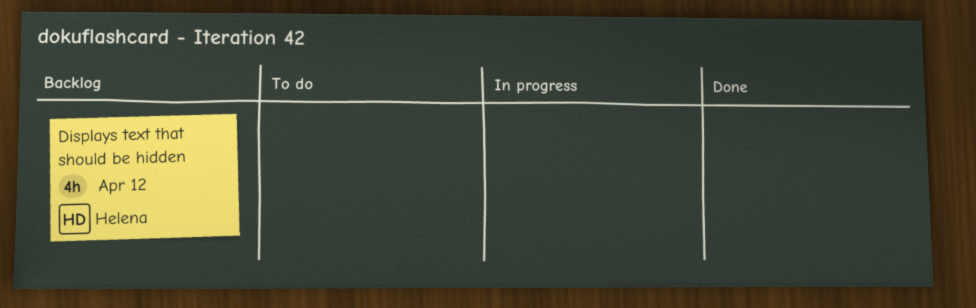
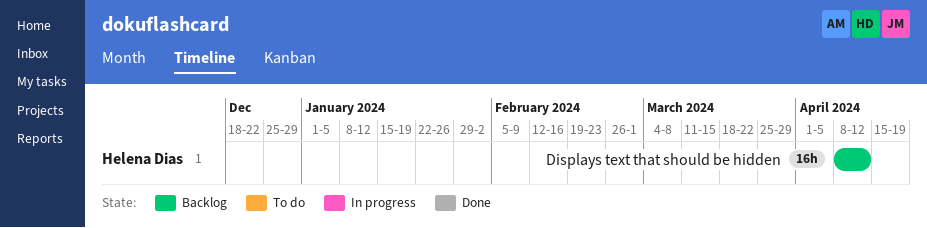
Displays text that should be hidden, estimate: 4h -> 16h

